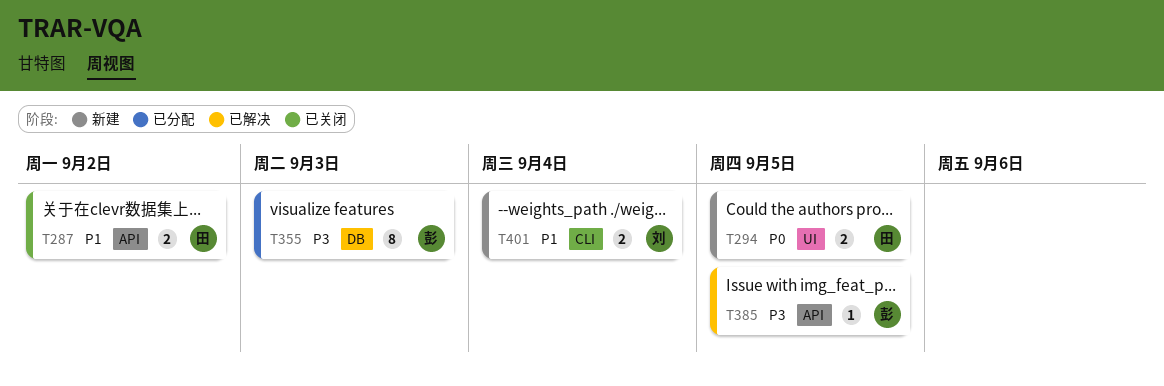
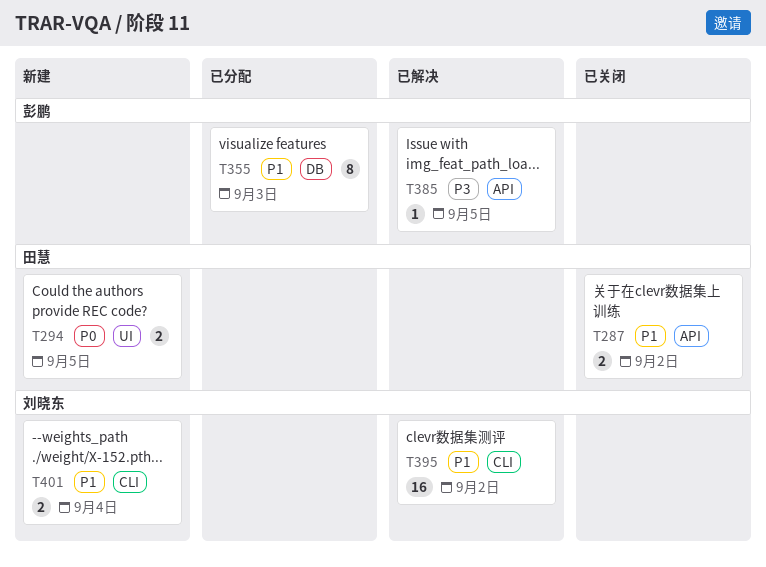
T355, priority: P3 -> P1
T395: none -> present

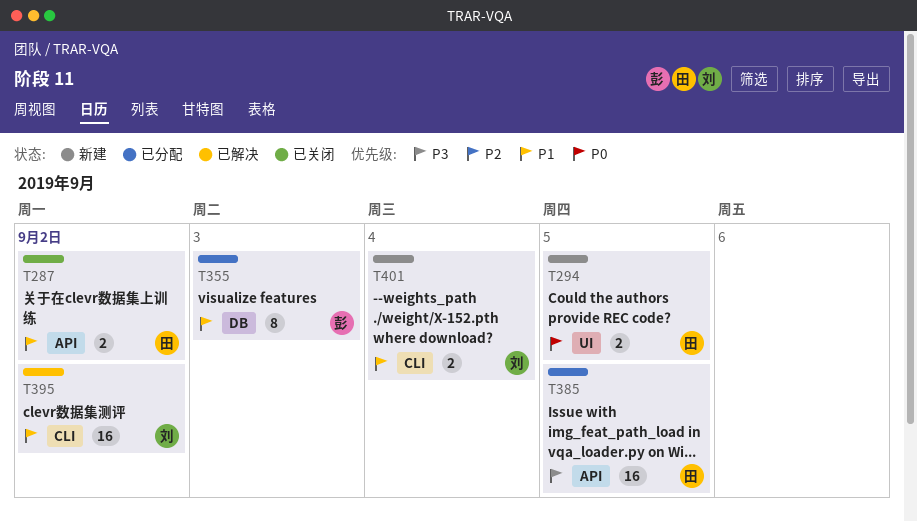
T385, status: 已解决 -> 已分配
T385, owner: 彭鹏 -> 田慧
T385, estimate: 1 -> 16

